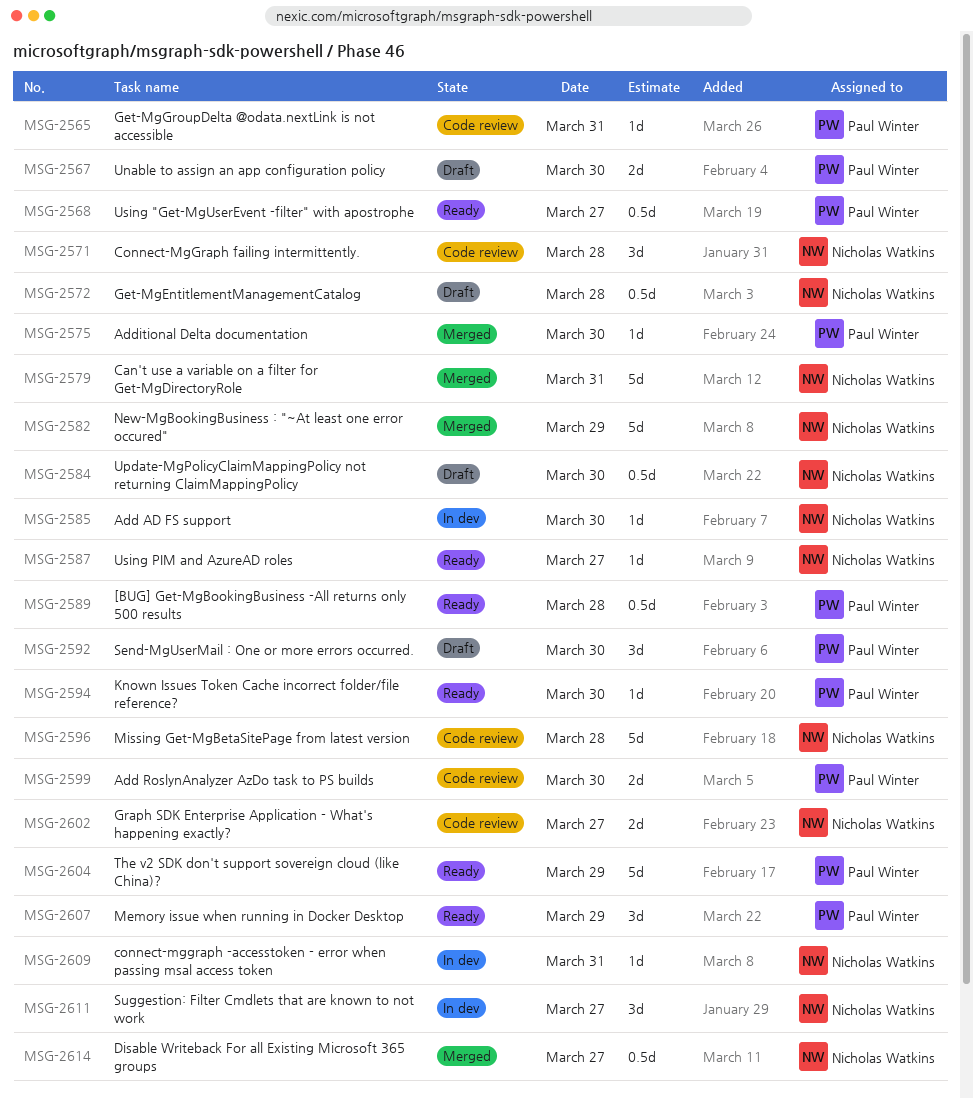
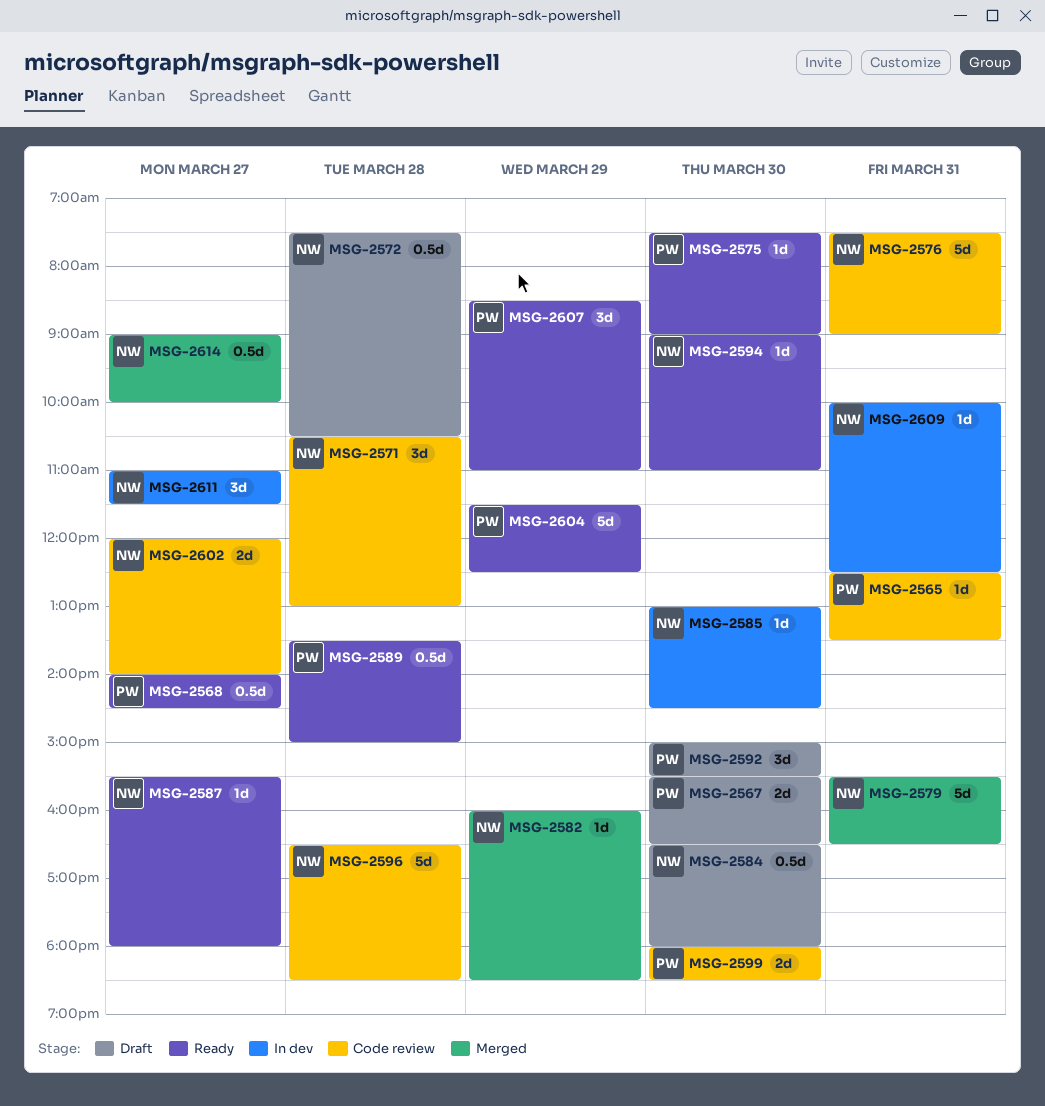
MSG-2575, status: Merged -> Ready
MSG-2576: none -> present
MSG-2582, estimate: 5d -> 1d
MSG-2594, owner: Paul Winter -> Nicholas Watkins

